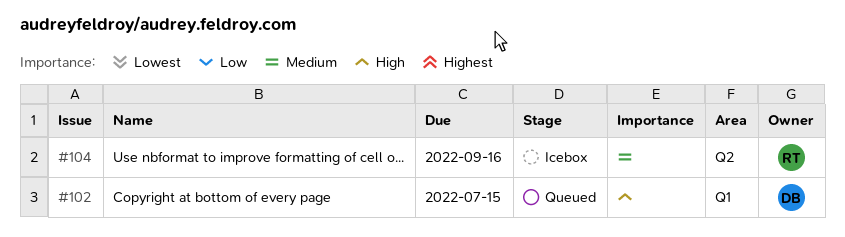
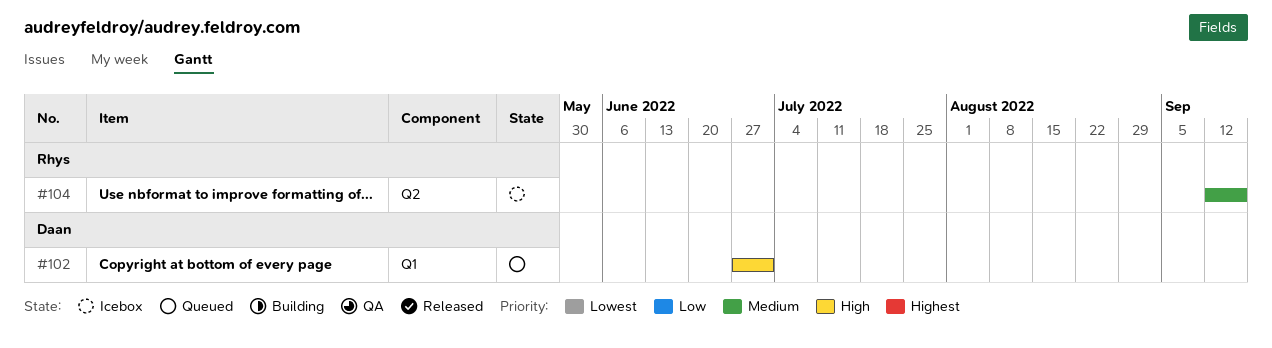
#102, due: Jul 15 -> Jul 1

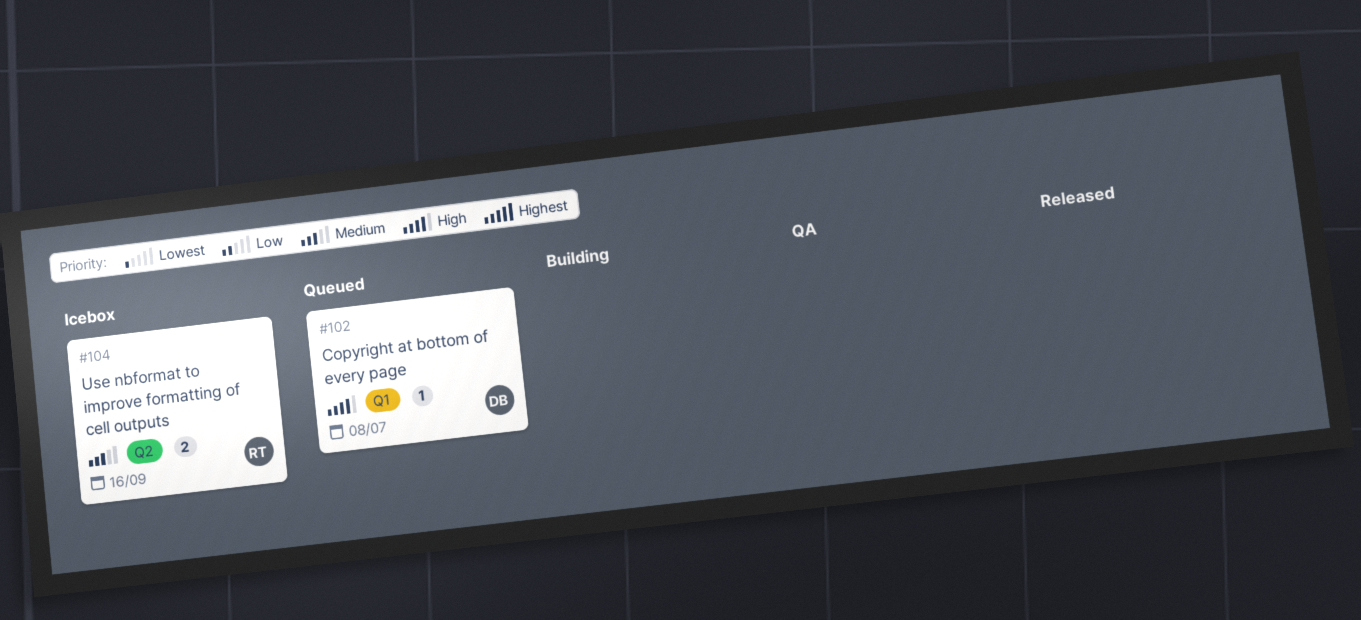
#102, due: Jul 1 -> Jul 8

